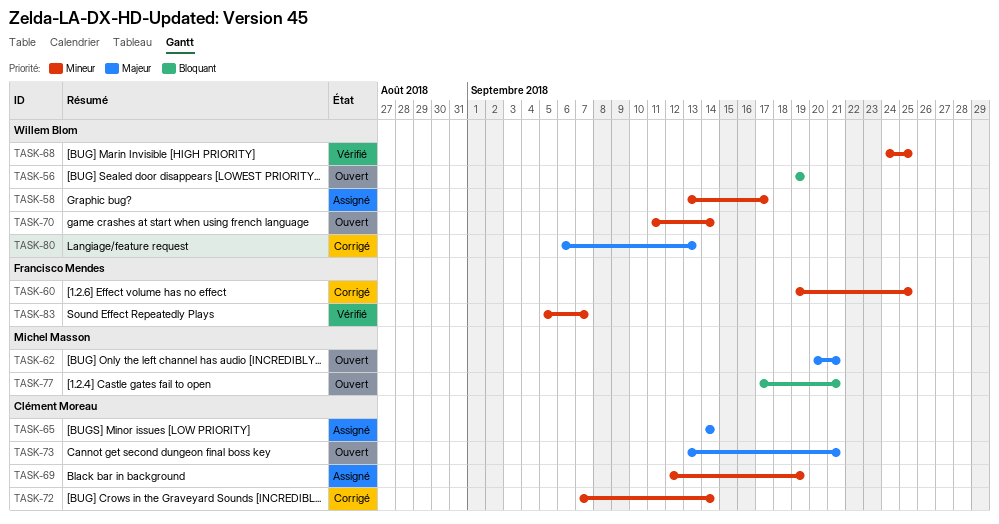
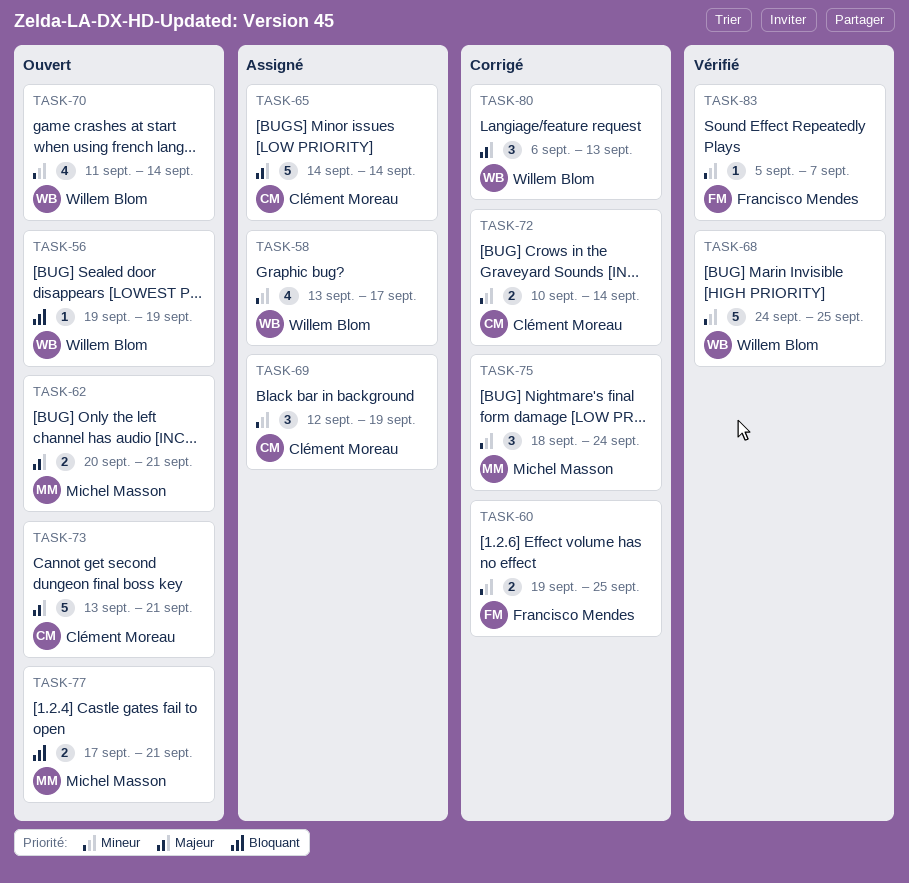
TASK-72, start: Sep 7 -> Sep 10
TASK-75: none -> present

